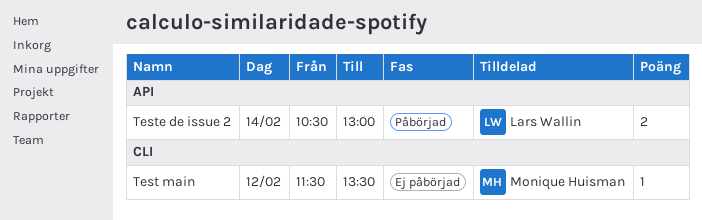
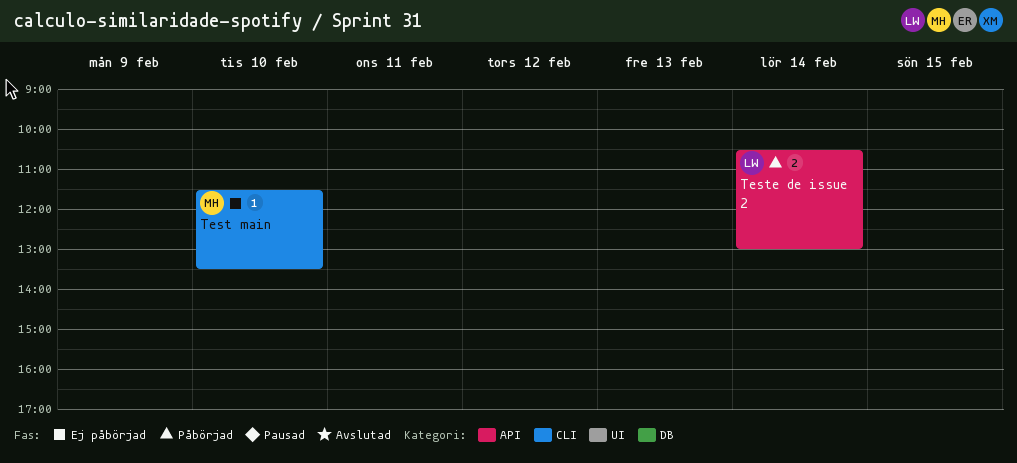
Test main, day: Feb 12 -> Feb 10

